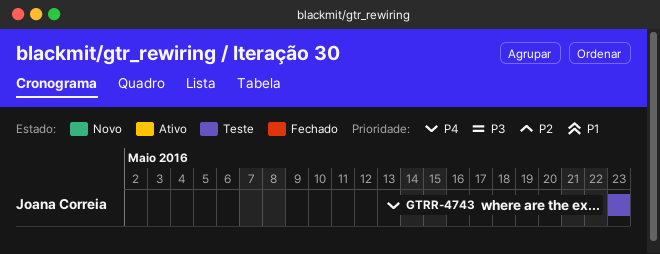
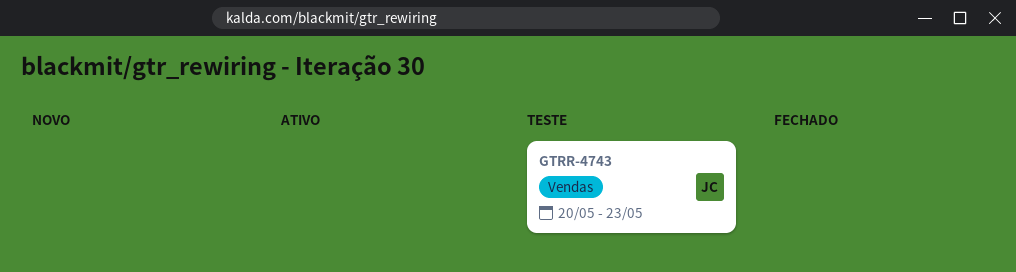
GTRR-4743, start: May 23 -> May 20

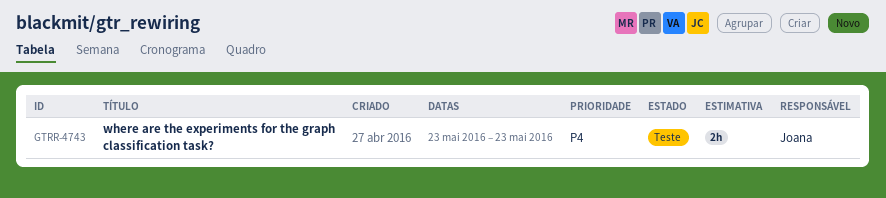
GTRR-4743, start: May 20 -> May 23

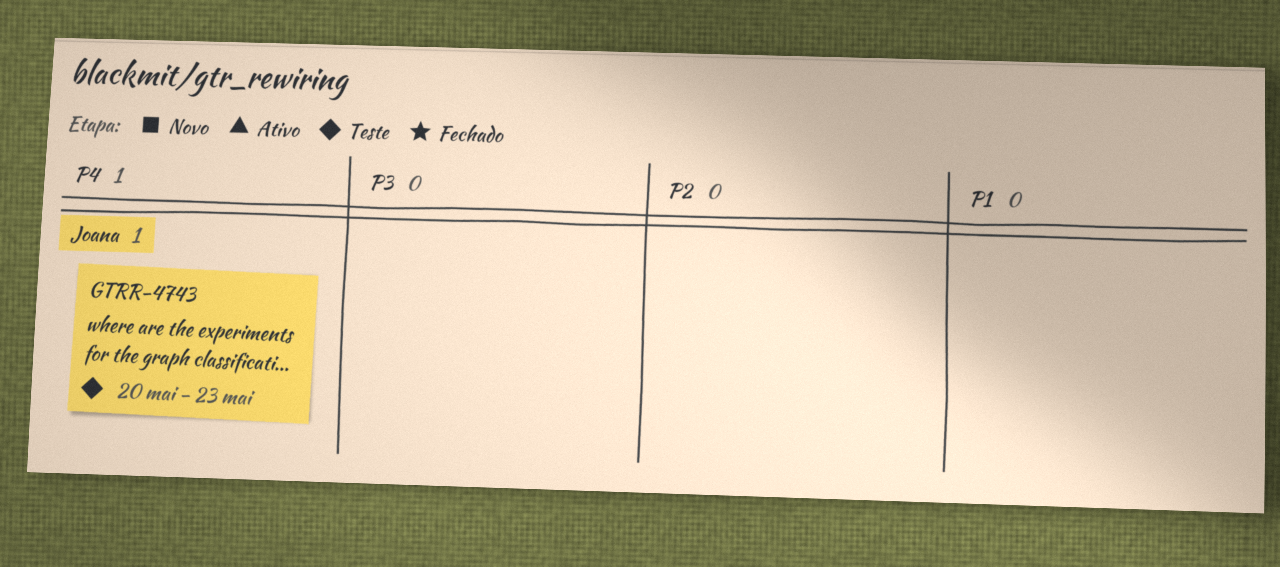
GTRR-4743, start: May 23 -> May 20

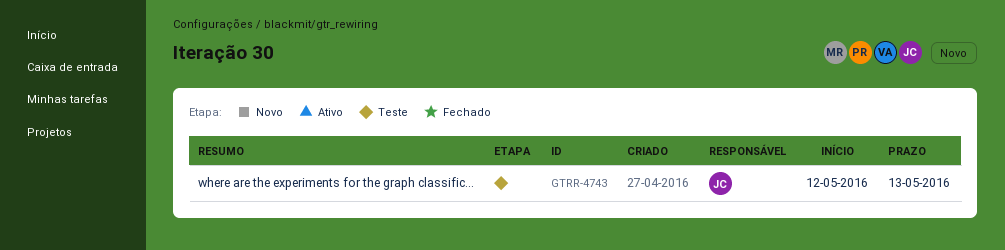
GTRR-4743, start: May 20 -> May 12
GTRR-4743, due: May 23 -> May 13

